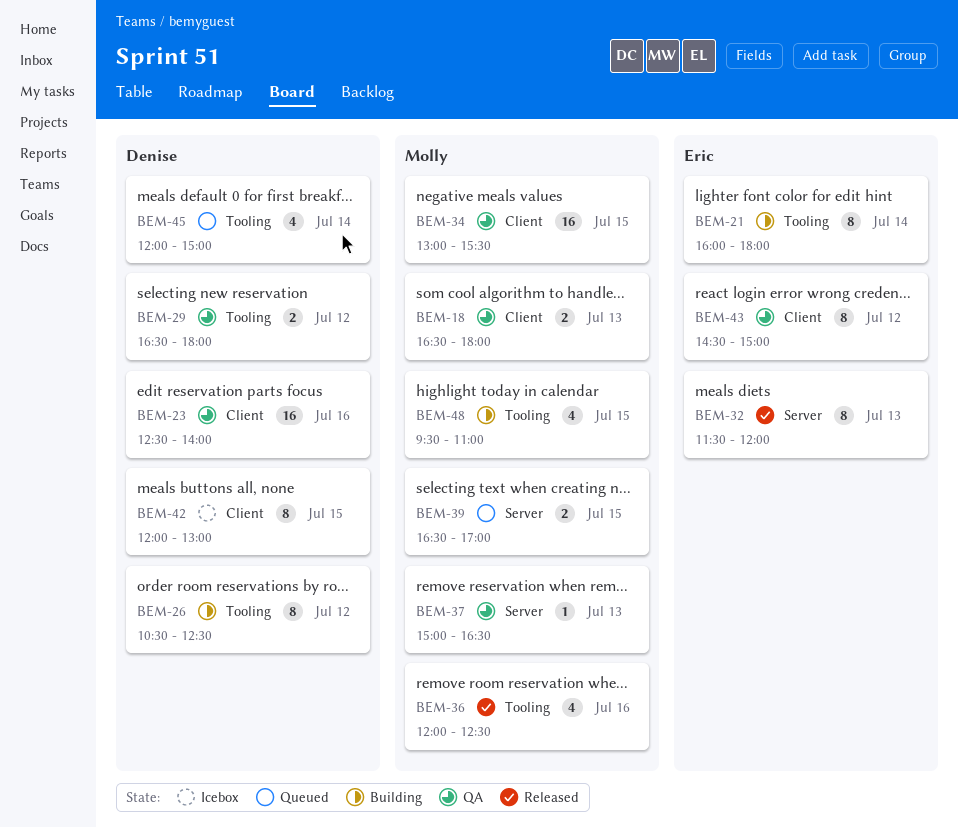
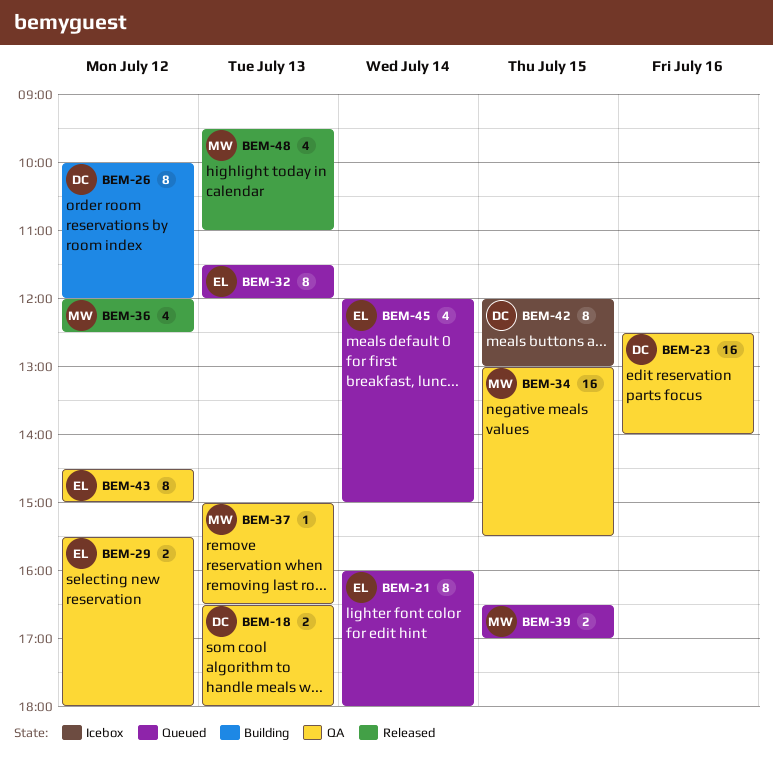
BEM-18, owner: Molly -> Denise
BEM-21, status: Building -> Queued
BEM-26, begins: 10:30 -> 10:00
BEM-26, ends: 12:30 -> 12:00
BEM-29, owner: Denise -> Eric
BEM-29, begins: 16:30 -> 15:30
BEM-32, status: Released -> Queued
BEM-36, day: Jul 16 -> Jul 12
BEM-45, owner: Denise -> Eric
BEM-48, status: Building -> Released
BEM-48, day: Jul 15 -> Jul 13

